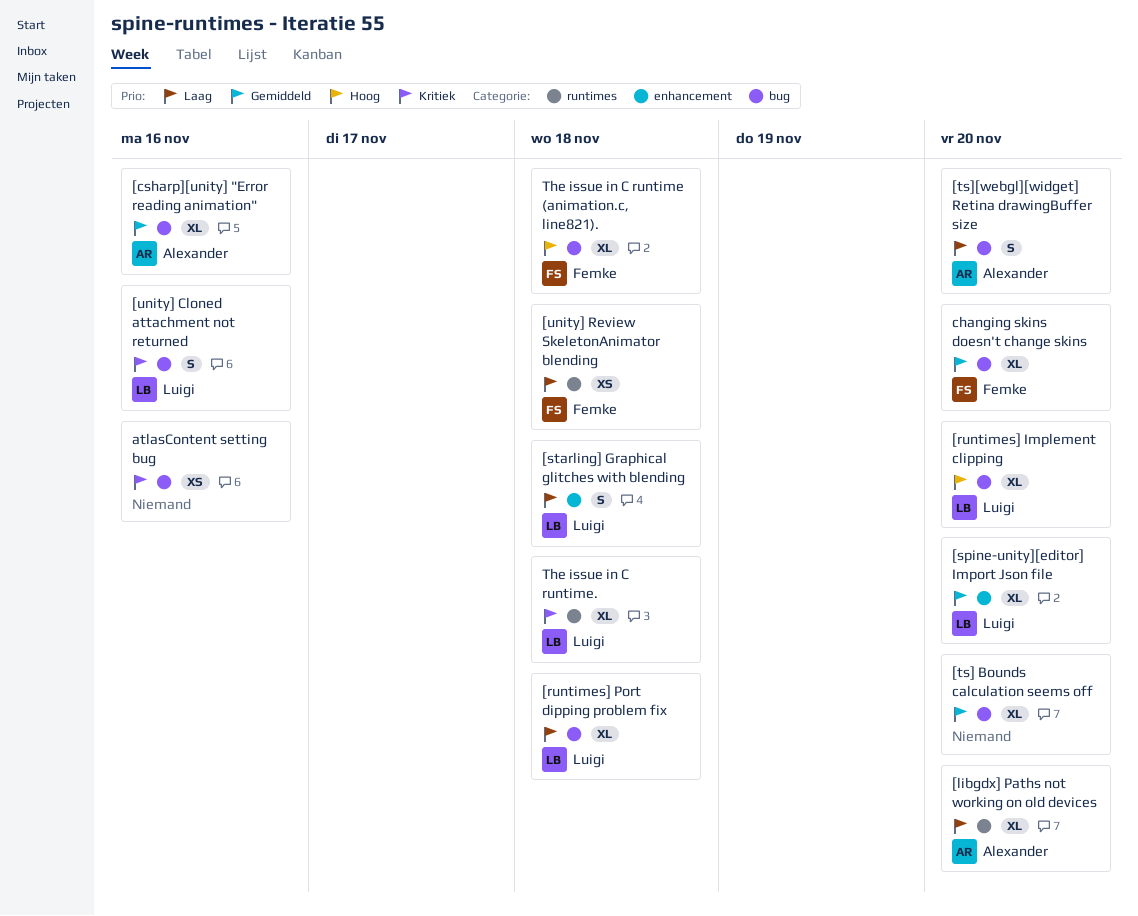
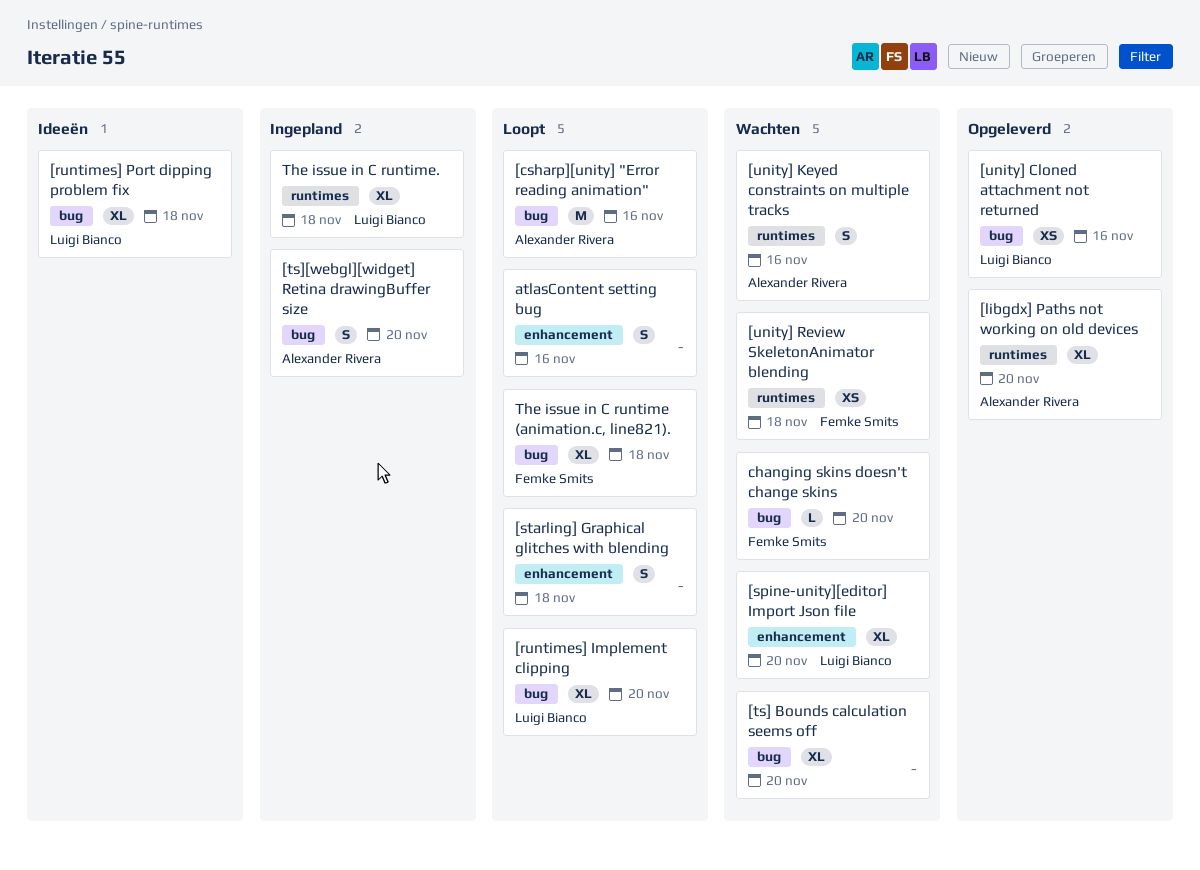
[csharp][unity] "Error reading animation", estimate: XL -> M
[starling] Graphical glitches with blending, owner: Luigi Bianco -> none
[unity] Cloned attachment not returned, estimate: S -> XS
[unity] Keyed constraints on multiple tracks: none -> present
atlasContent setting bug, label: bug -> enhancement
atlasContent setting bug, estimate: XS -> S
changing skins doesn't change skins, estimate: XL -> L

